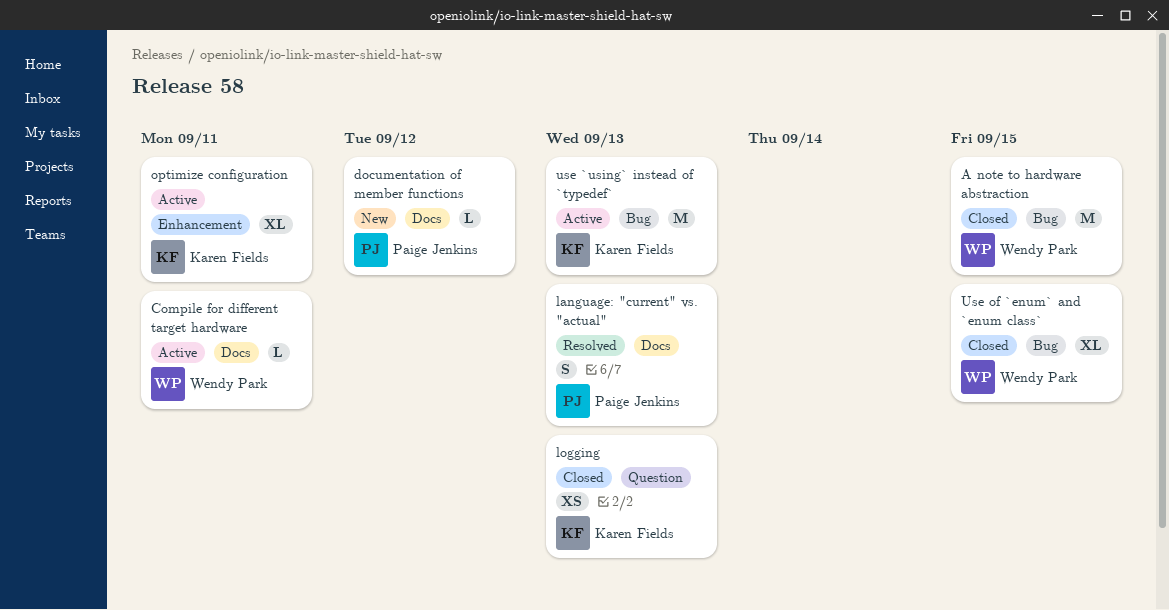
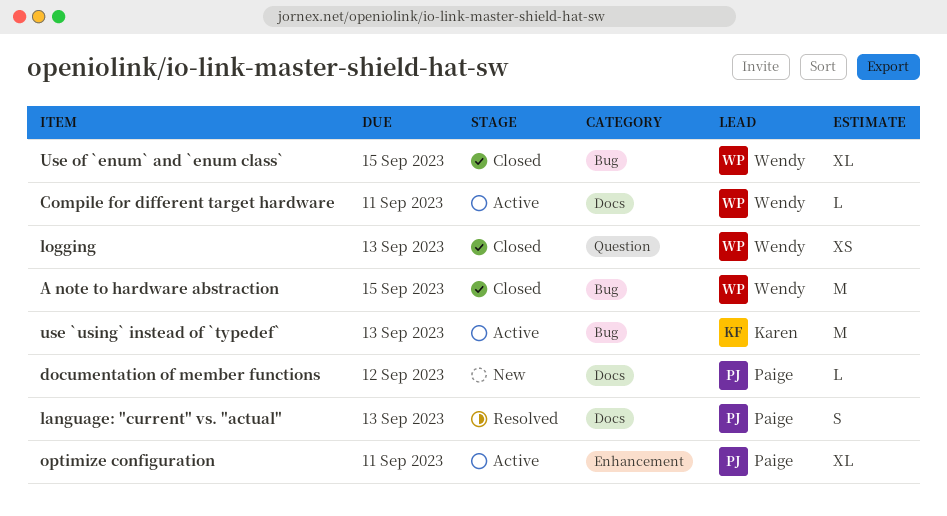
logging, owner: Karen Fields -> Wendy Park
optimize configuration, owner: Karen Fields -> Paige Jenkins

